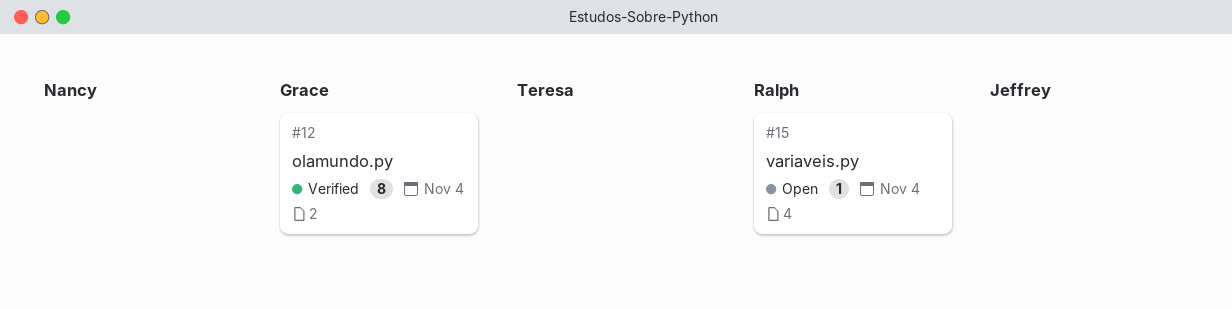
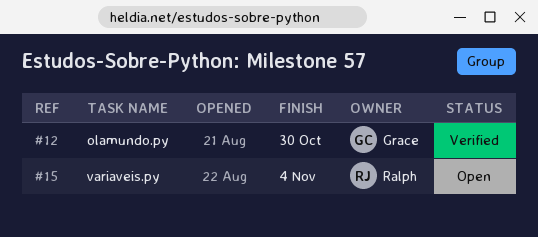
#12, due: Nov 4 -> Oct 30

